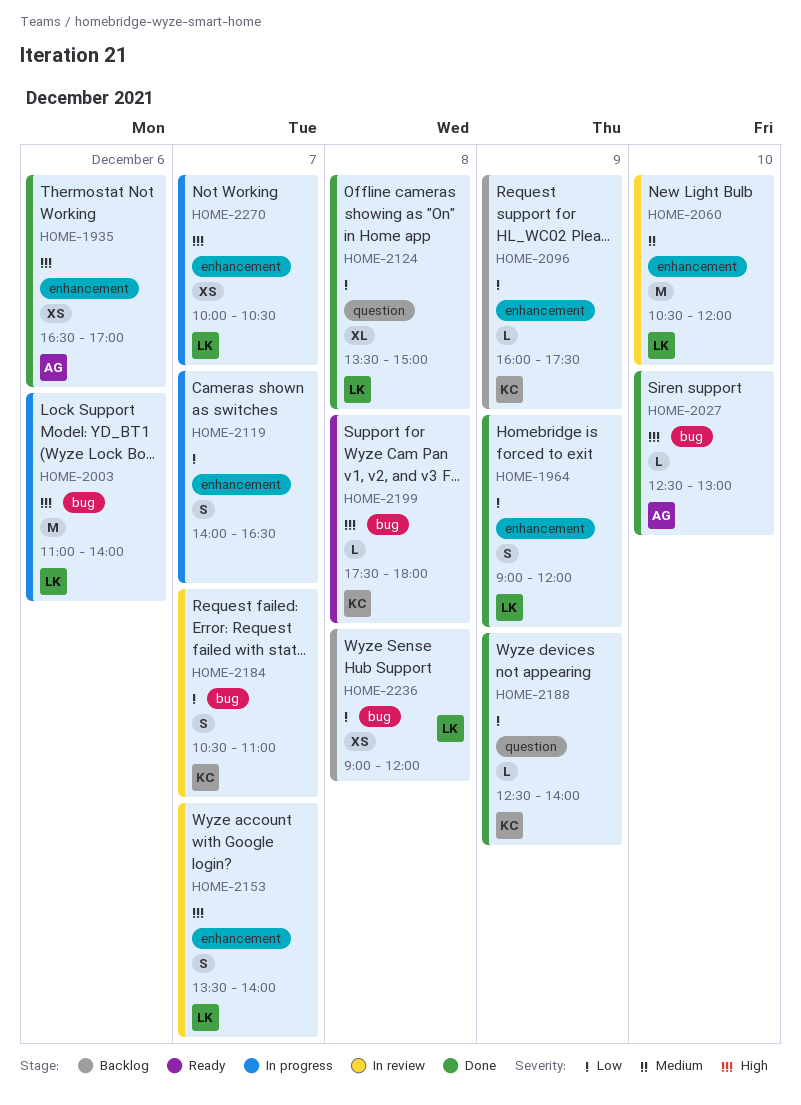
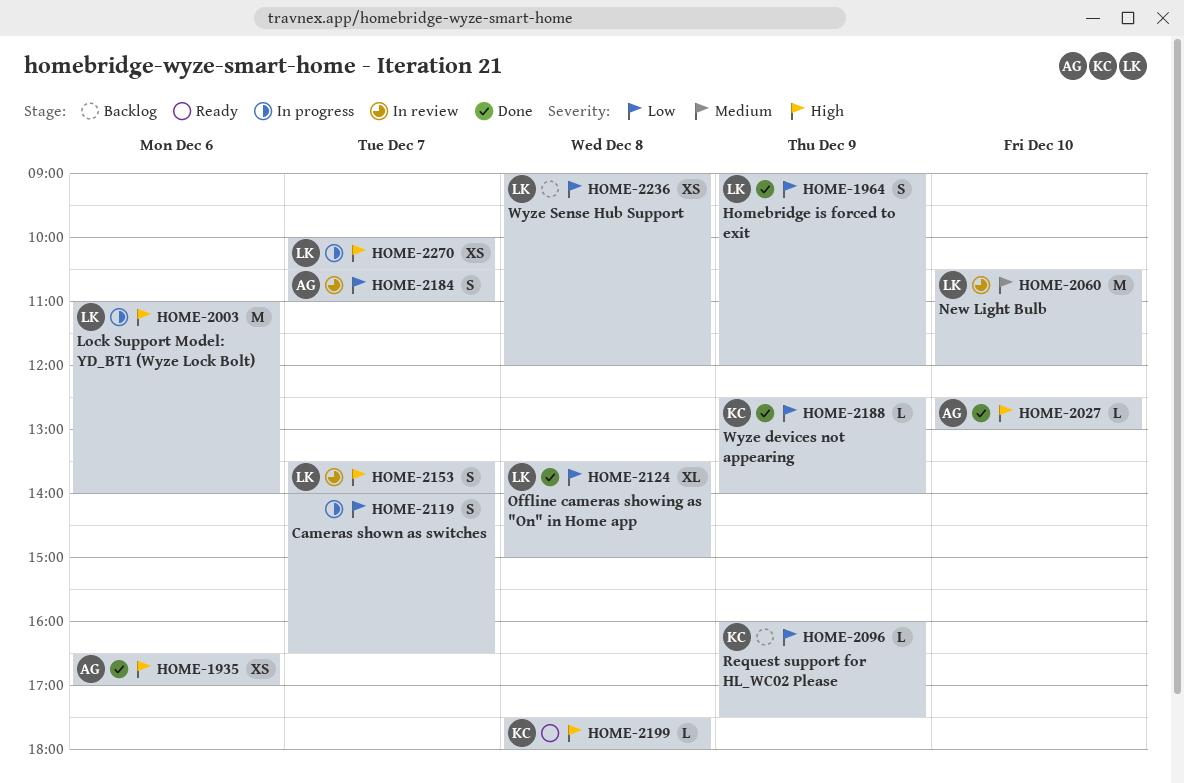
HOME-2184, owner: KC -> AG

